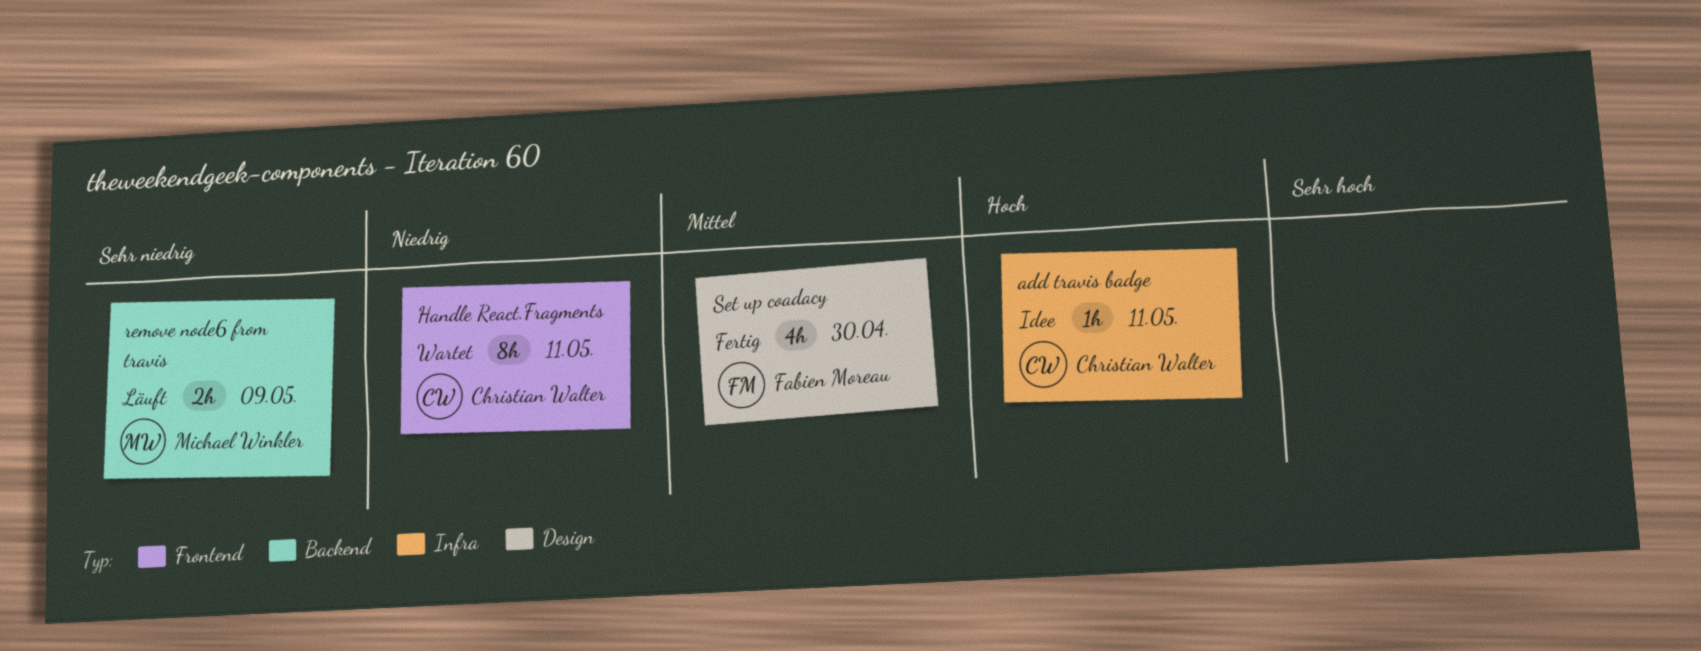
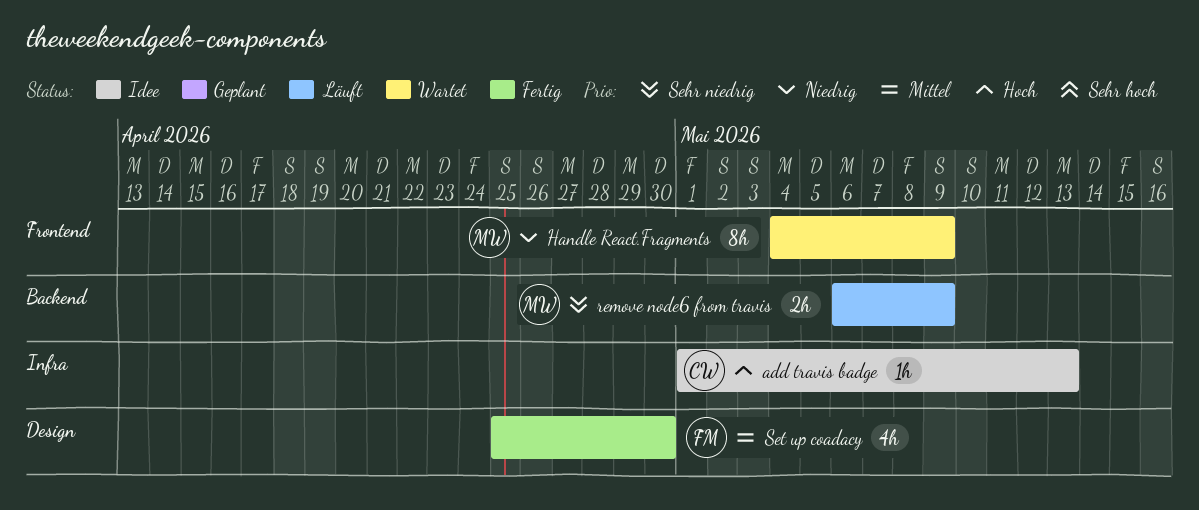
add travis badge, due: May 11 -> May 13
Handle React.Fragments, owner: Christian Walter -> Michael Winkler
Handle React.Fragments, due: May 11 -> May 9

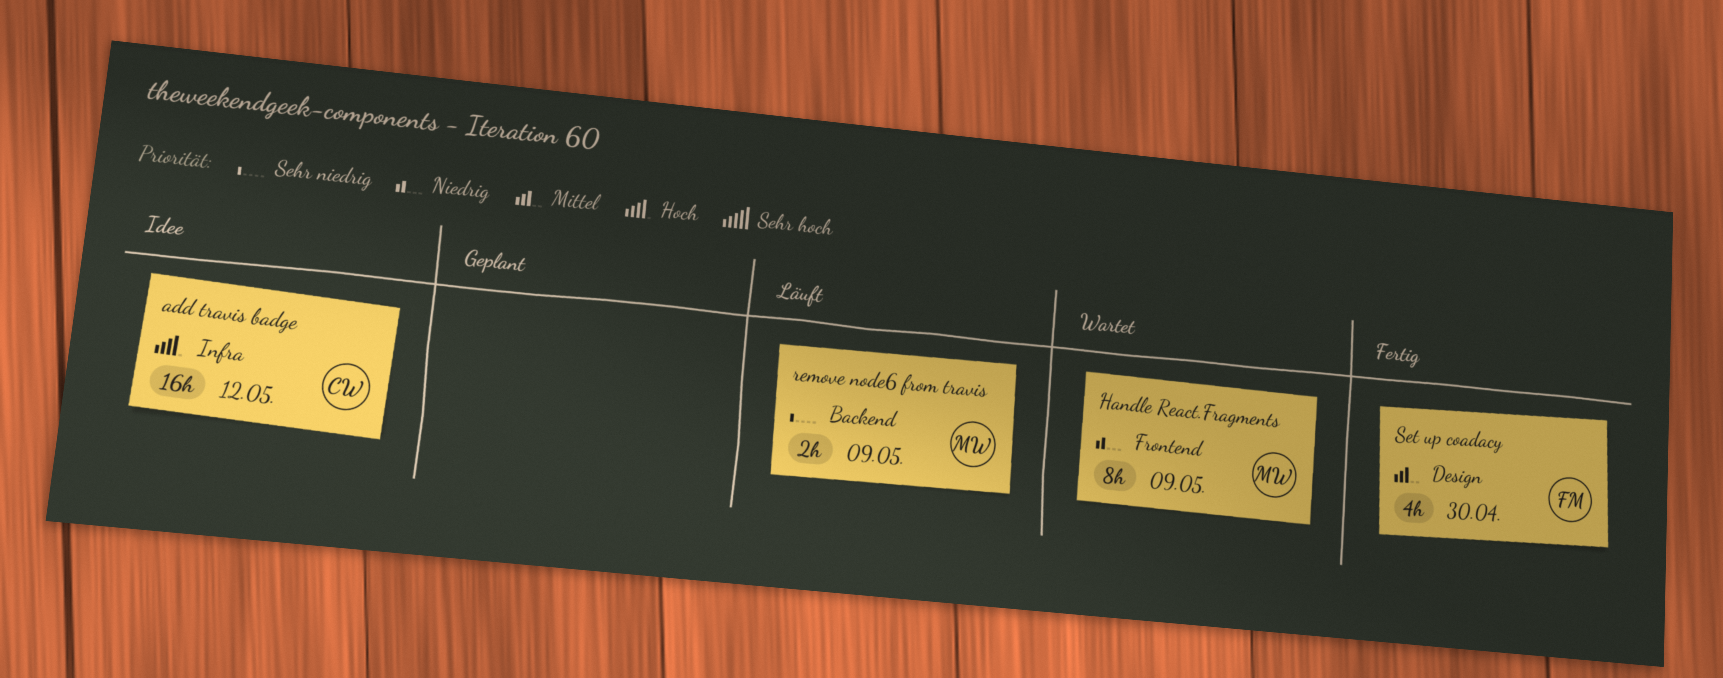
add travis badge, estimate: 1h -> 16h
add travis badge, due: May 13 -> May 12

